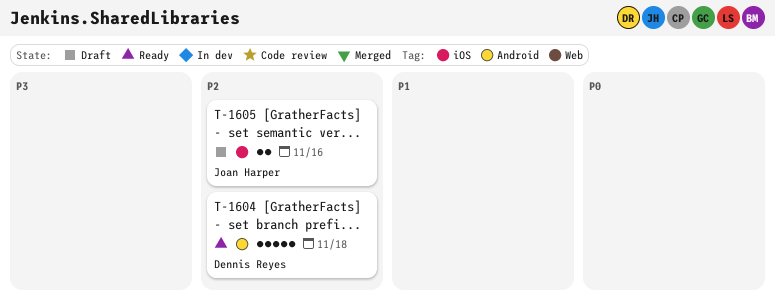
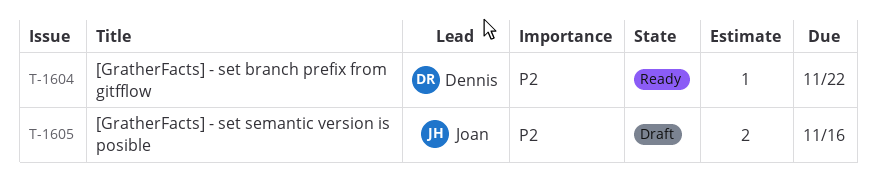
T-1604, estimate: 5 -> 1
T-1604, due: Nov 18 -> Nov 22

